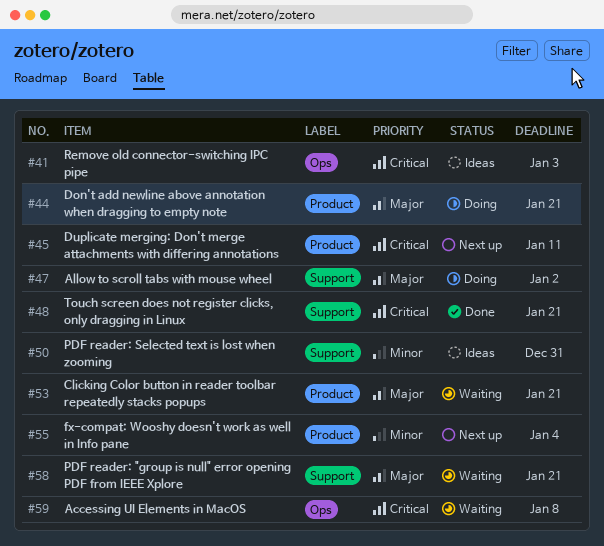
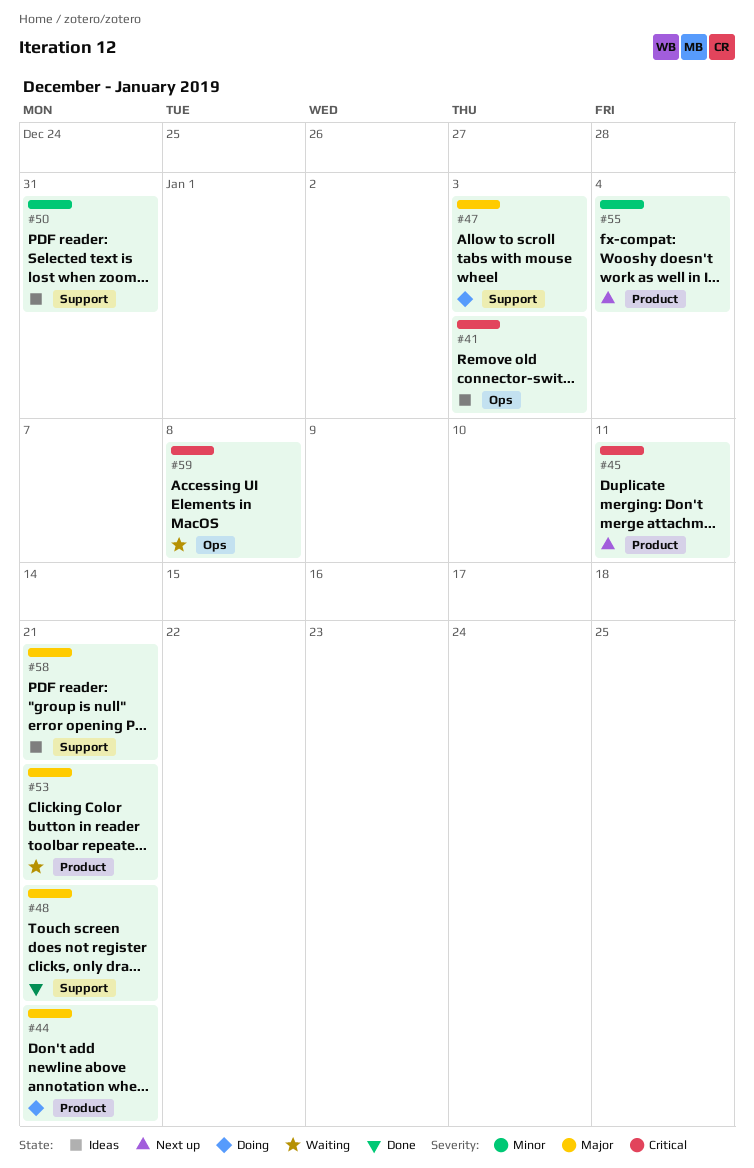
#47, due: Jan 2 -> Jan 3
#48, priority: Critical -> Major
#58, status: Waiting -> Ideas

